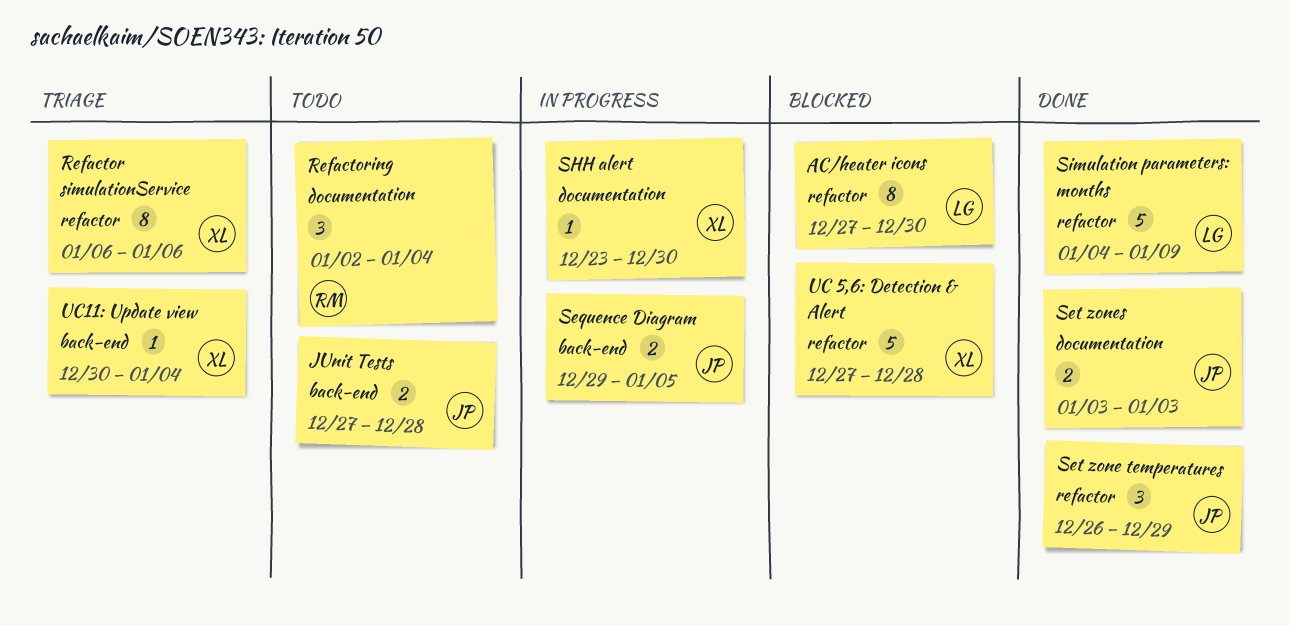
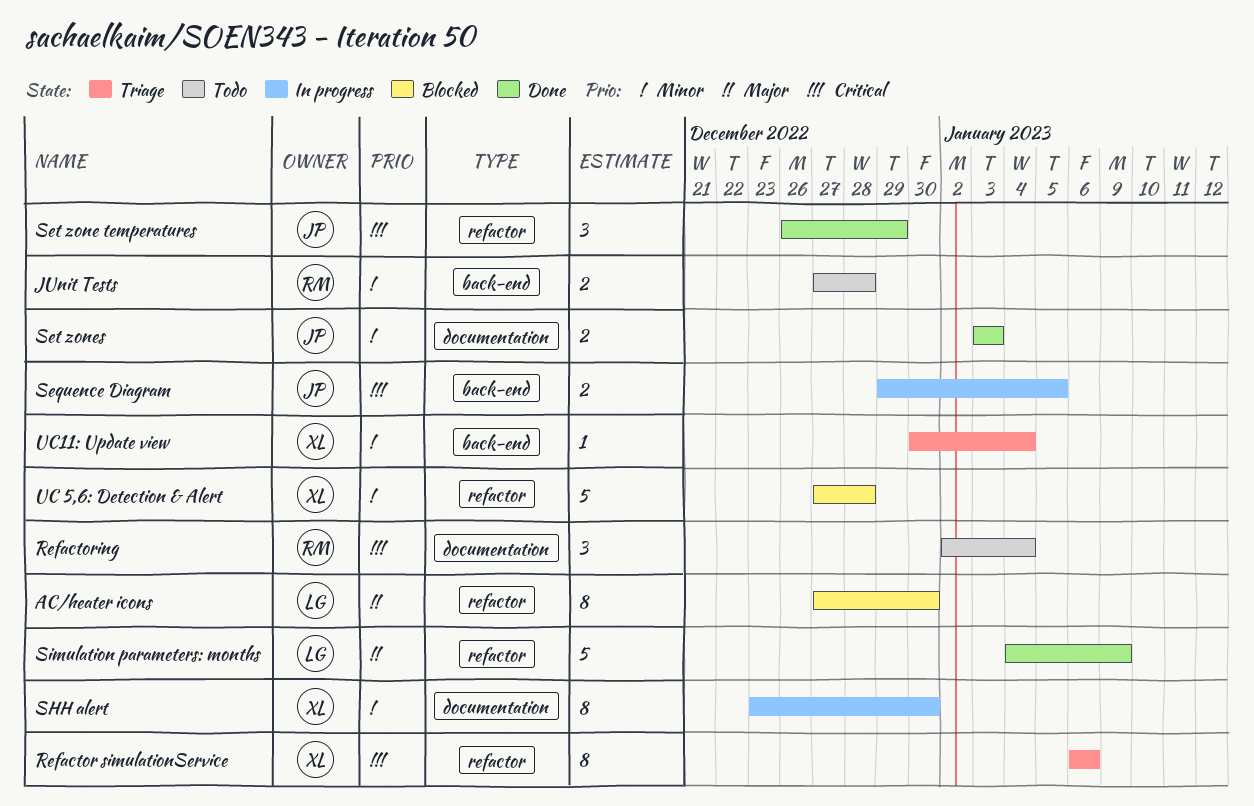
JUnit Tests, owner: JP -> RM
SHH alert, estimate: 1 -> 8

